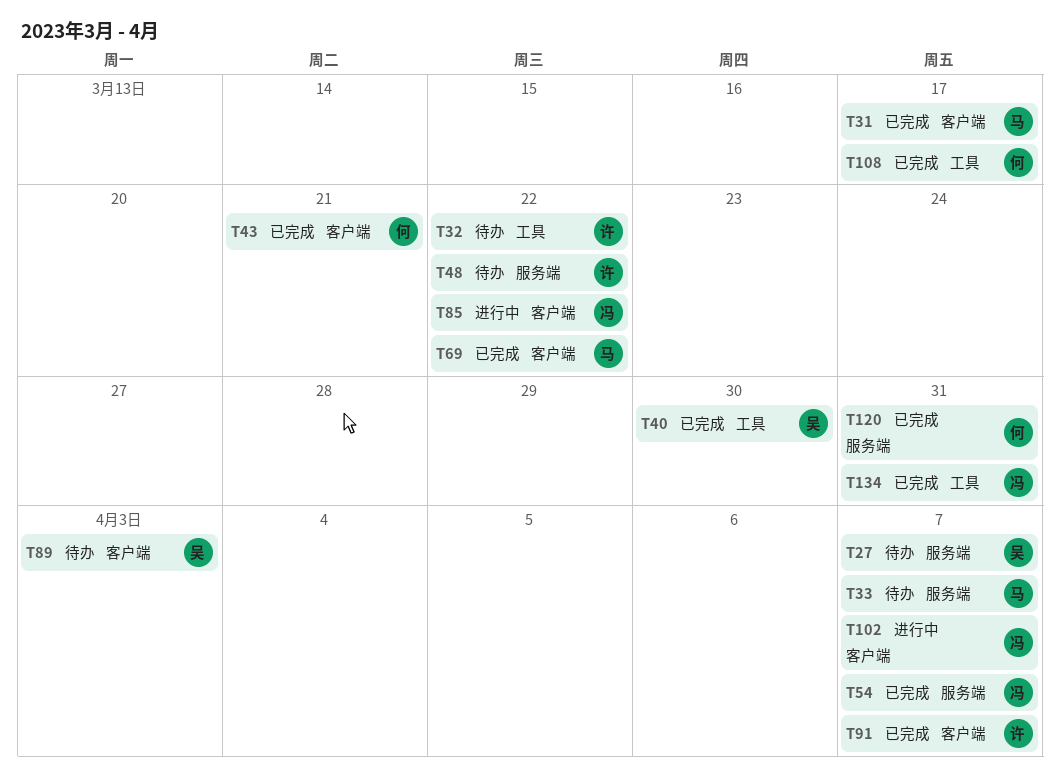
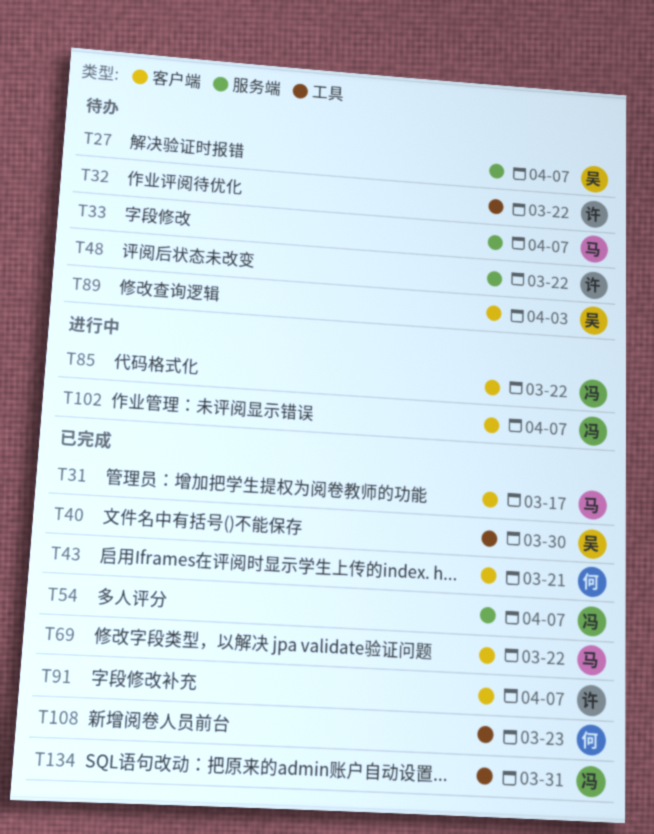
T108, due: Mar 17 -> Mar 23
T120: present -> none

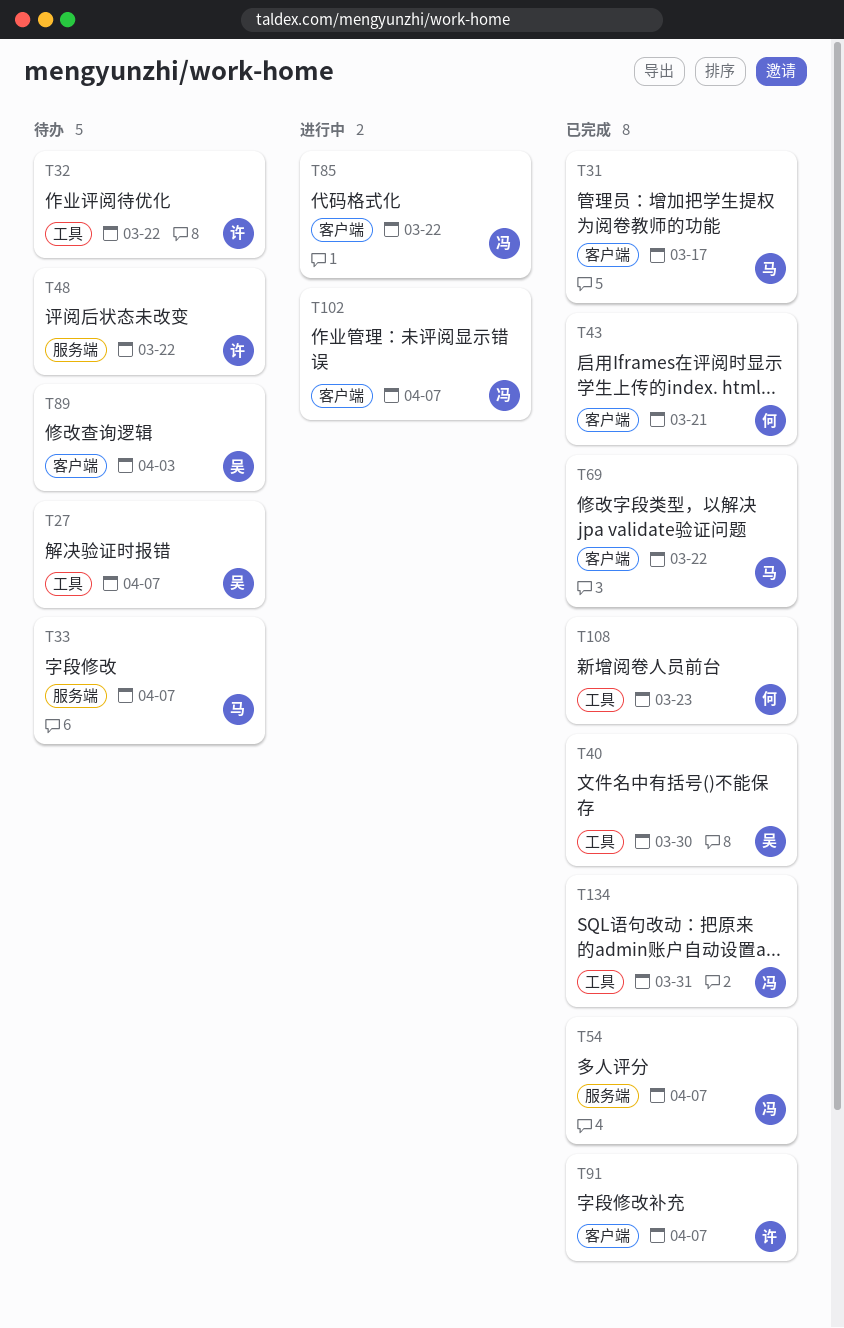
T27, label: 服务端 -> 工具

